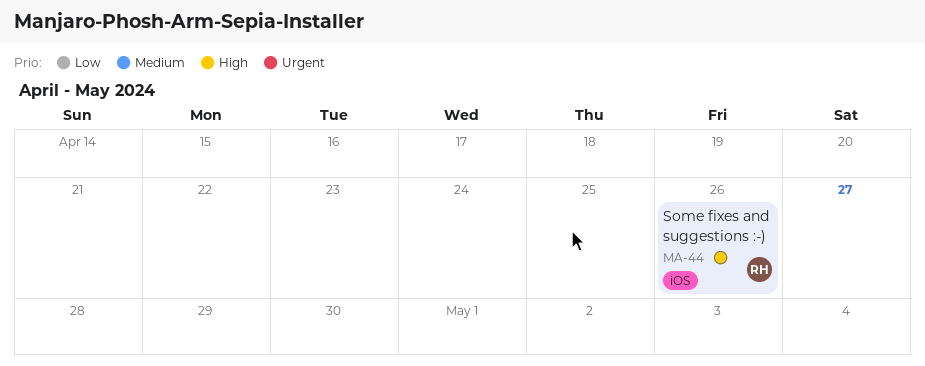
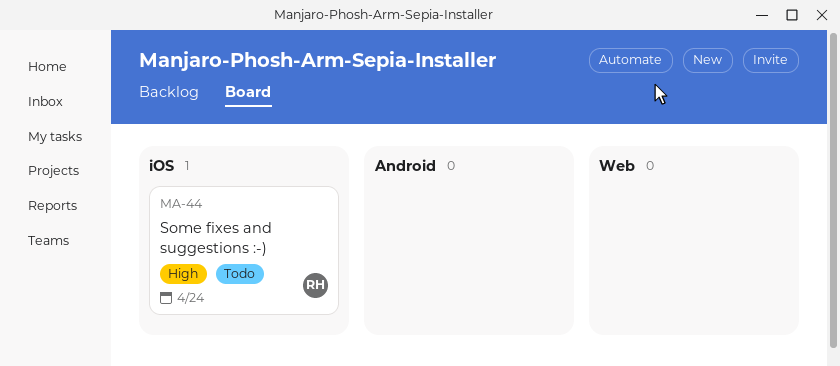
MA-44, due: Apr 26 -> Apr 24

